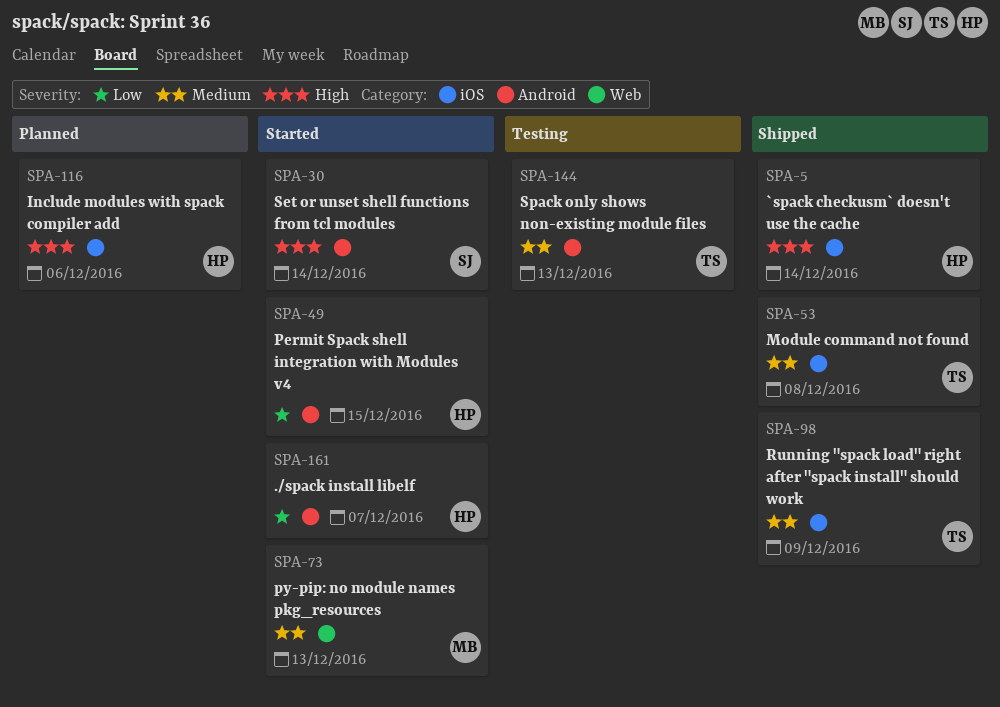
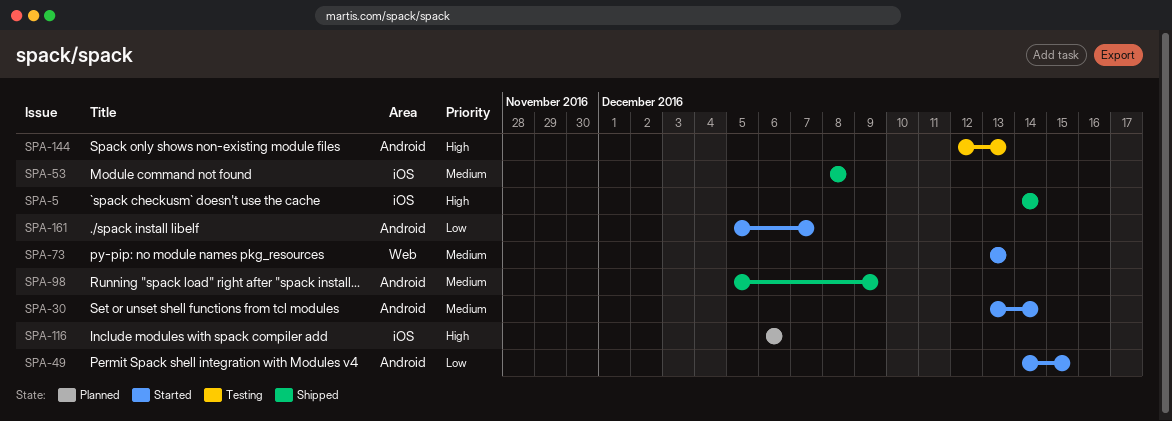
SPA-30, priority: High -> Medium
SPA-98, label: iOS -> Android
SPA-144, priority: Medium -> High

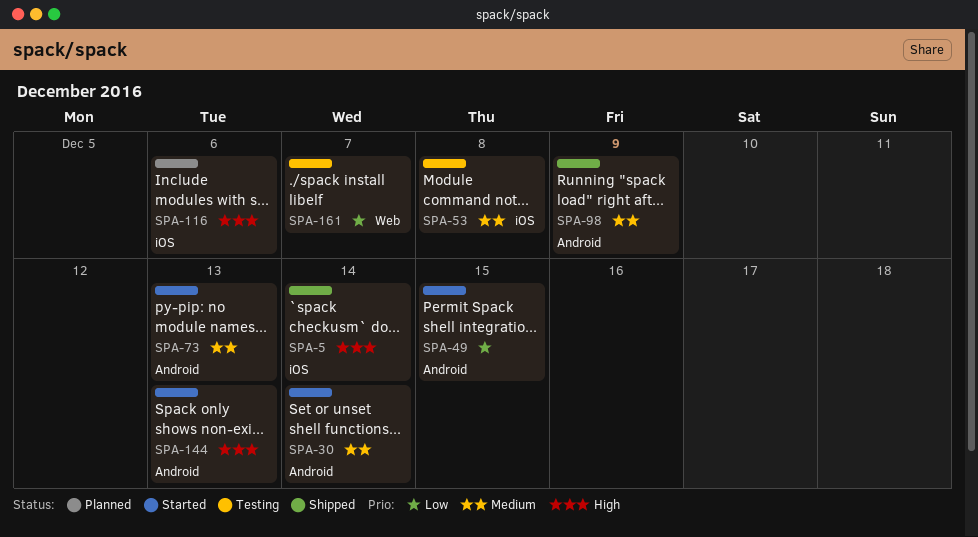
SPA-53, status: Shipped -> Testing
SPA-73, label: Web -> Android
SPA-144, status: Testing -> Started
SPA-161, status: Started -> Testing
SPA-161, label: Android -> Web

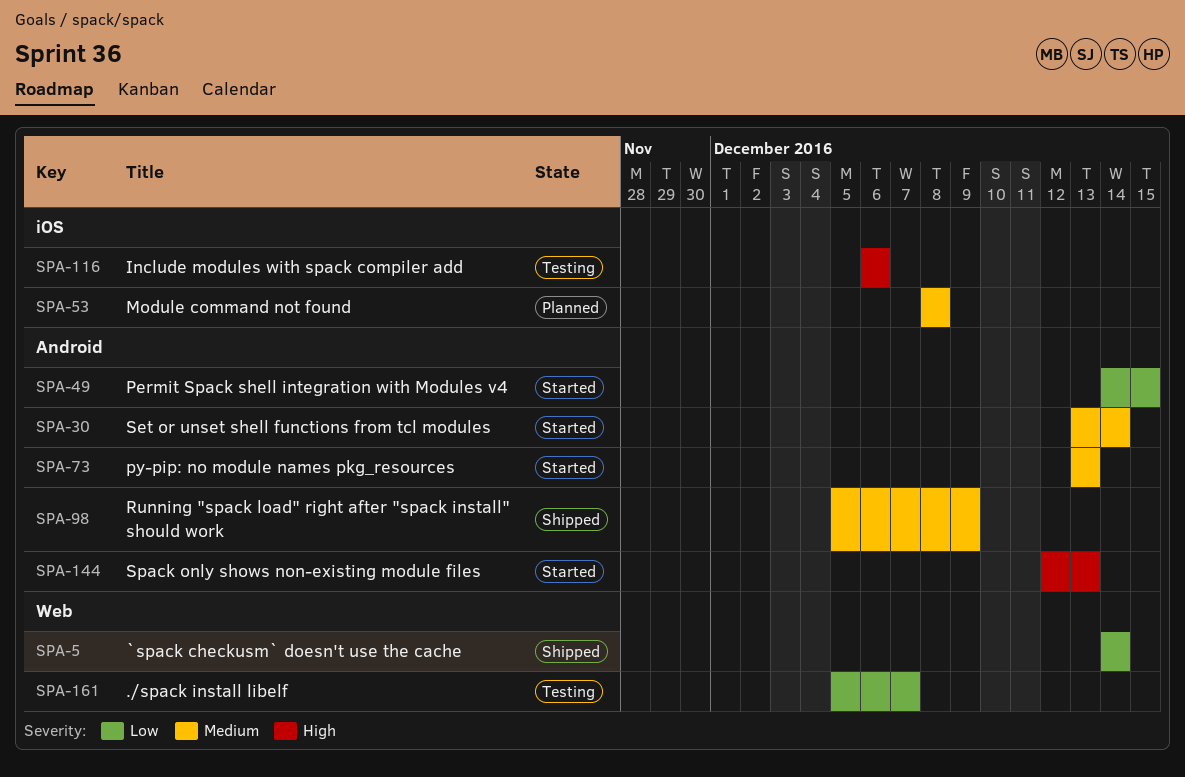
SPA-5, priority: High -> Low
SPA-5, label: iOS -> Web
SPA-53, status: Testing -> Planned
SPA-116, status: Planned -> Testing

